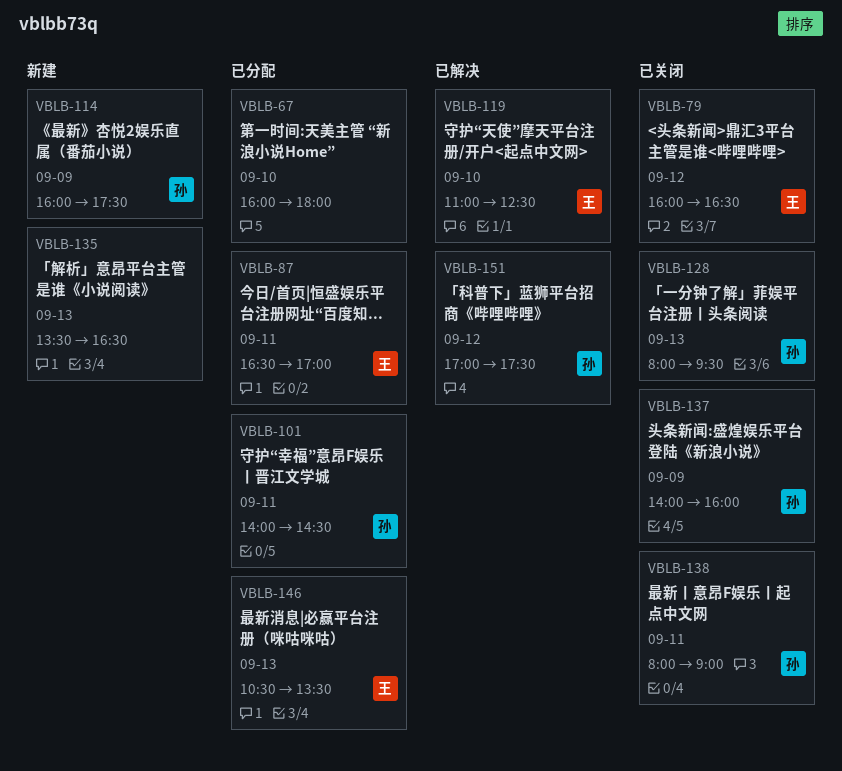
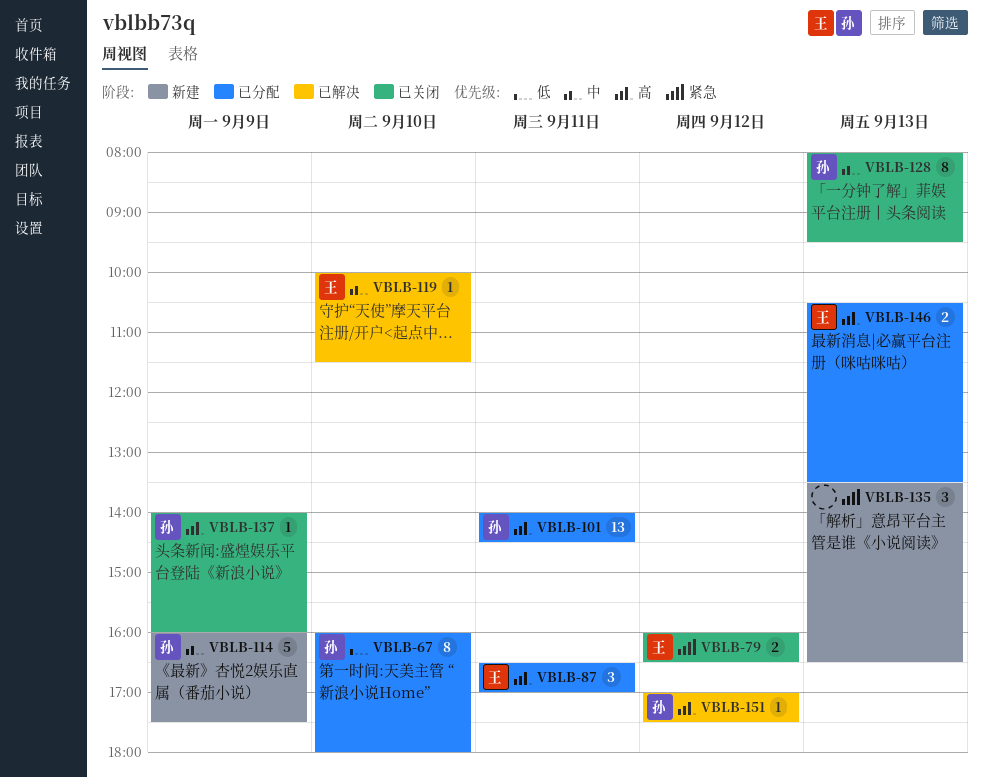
VBLB-67, owner: none -> 孙
VBLB-119, begins: 11:00 -> 10:00
VBLB-119, ends: 12:30 -> 11:30
VBLB-138: present -> none

